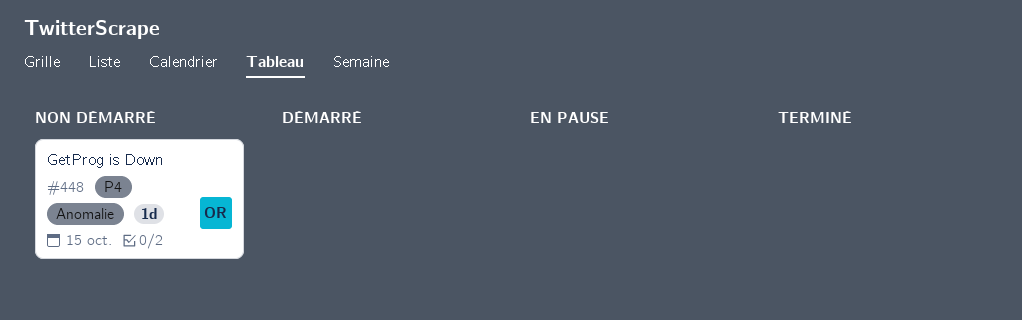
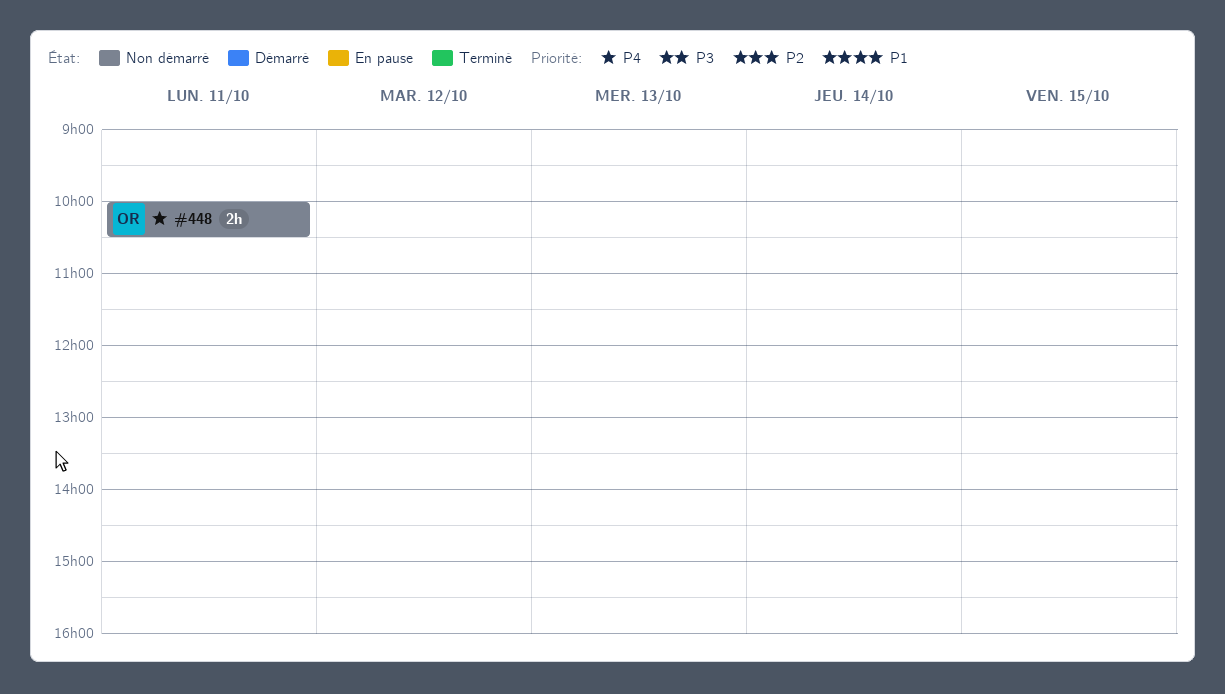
#448, estimate: 1d -> 2h
#448, day: Oct 15 -> Oct 11

